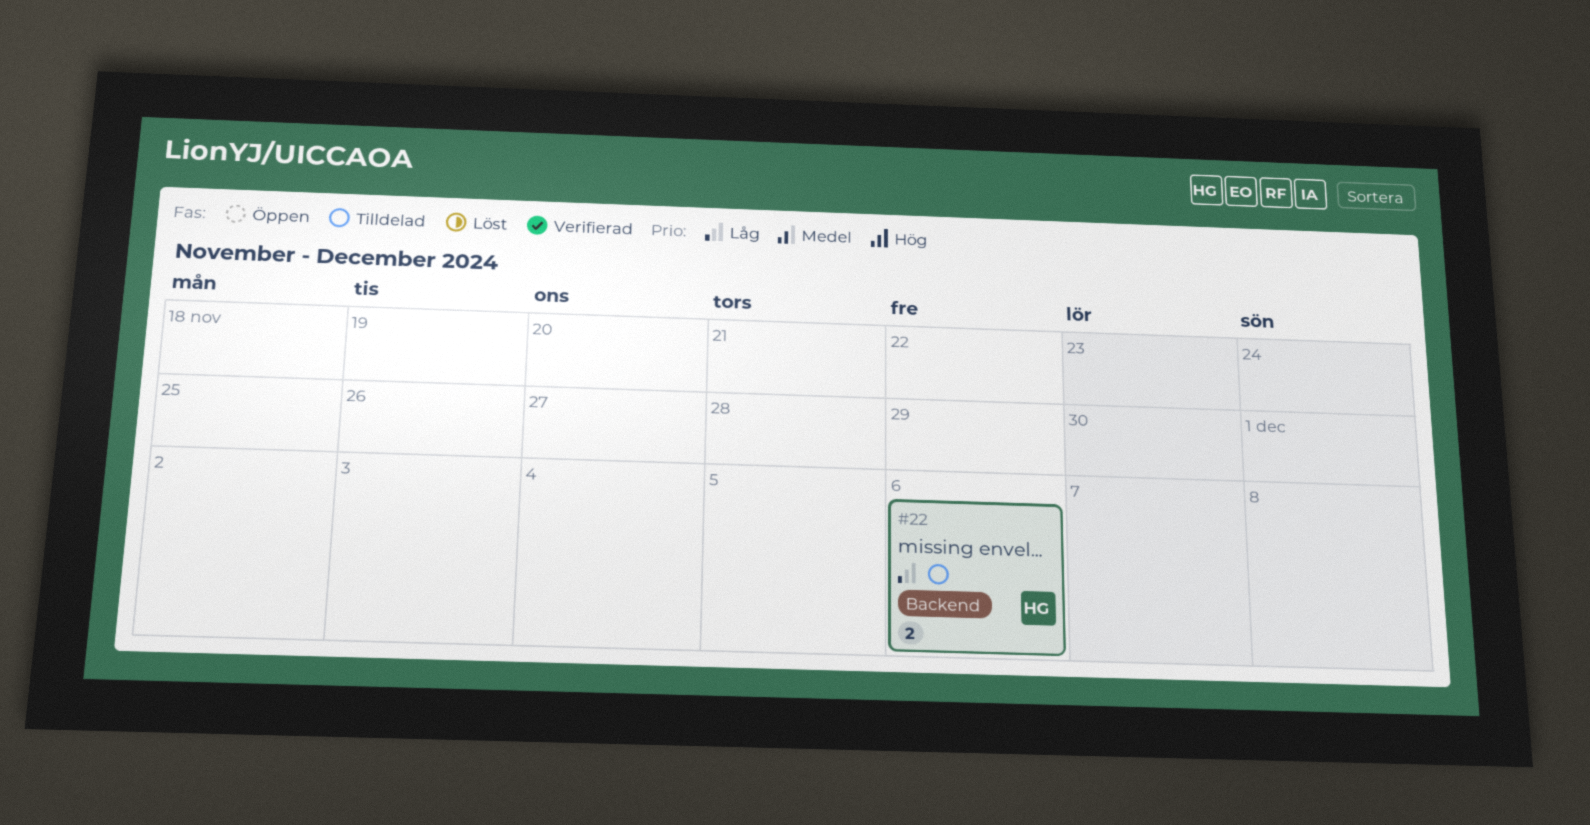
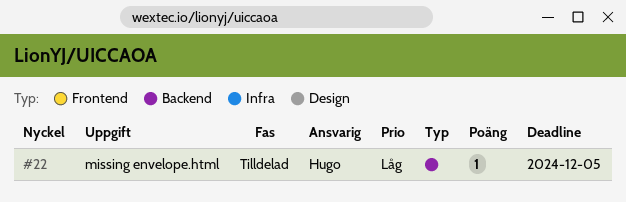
#22, estimate: 2 -> 1
#22, due: Dec 6 -> Dec 5

